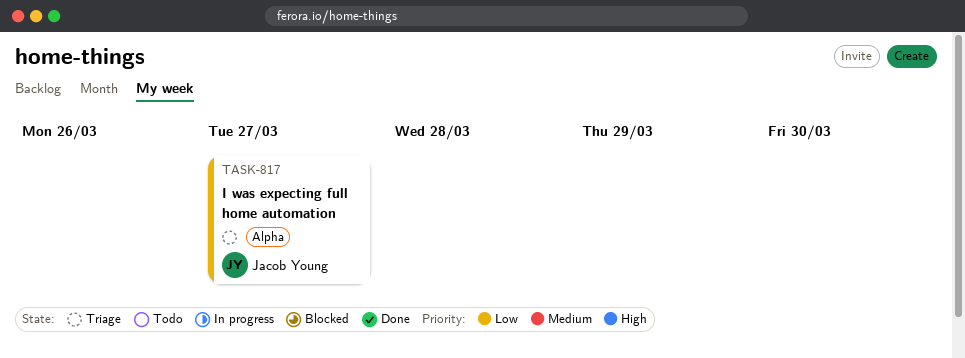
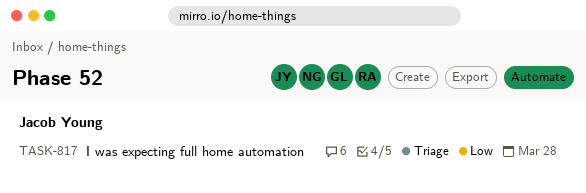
TASK-817, due: Mar 27 -> Mar 28

